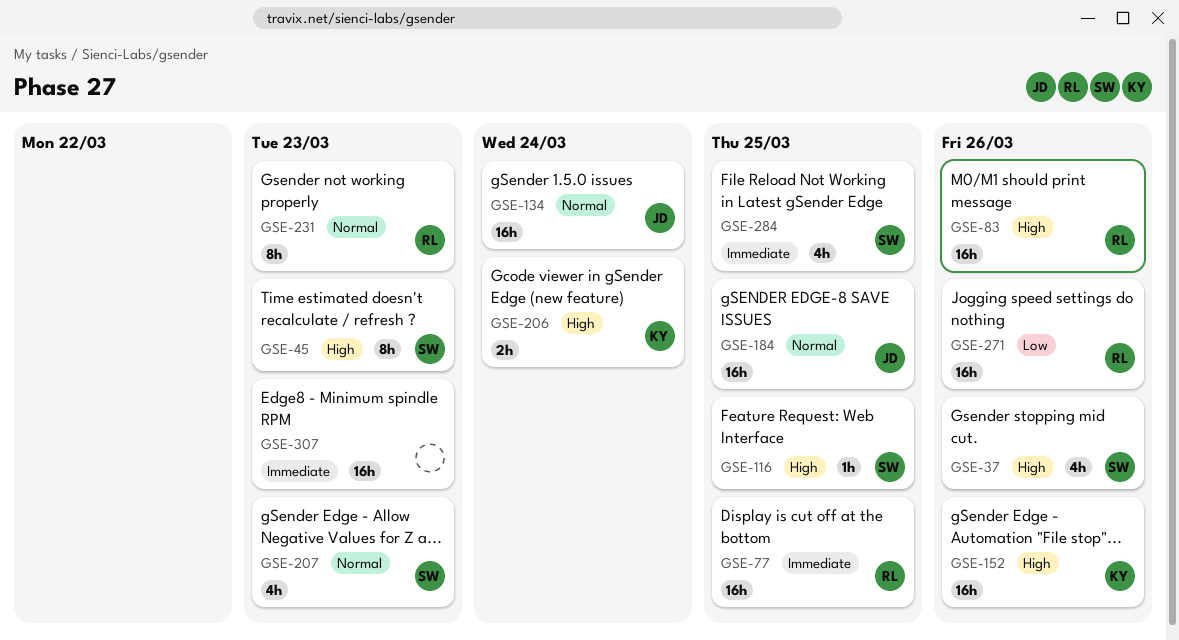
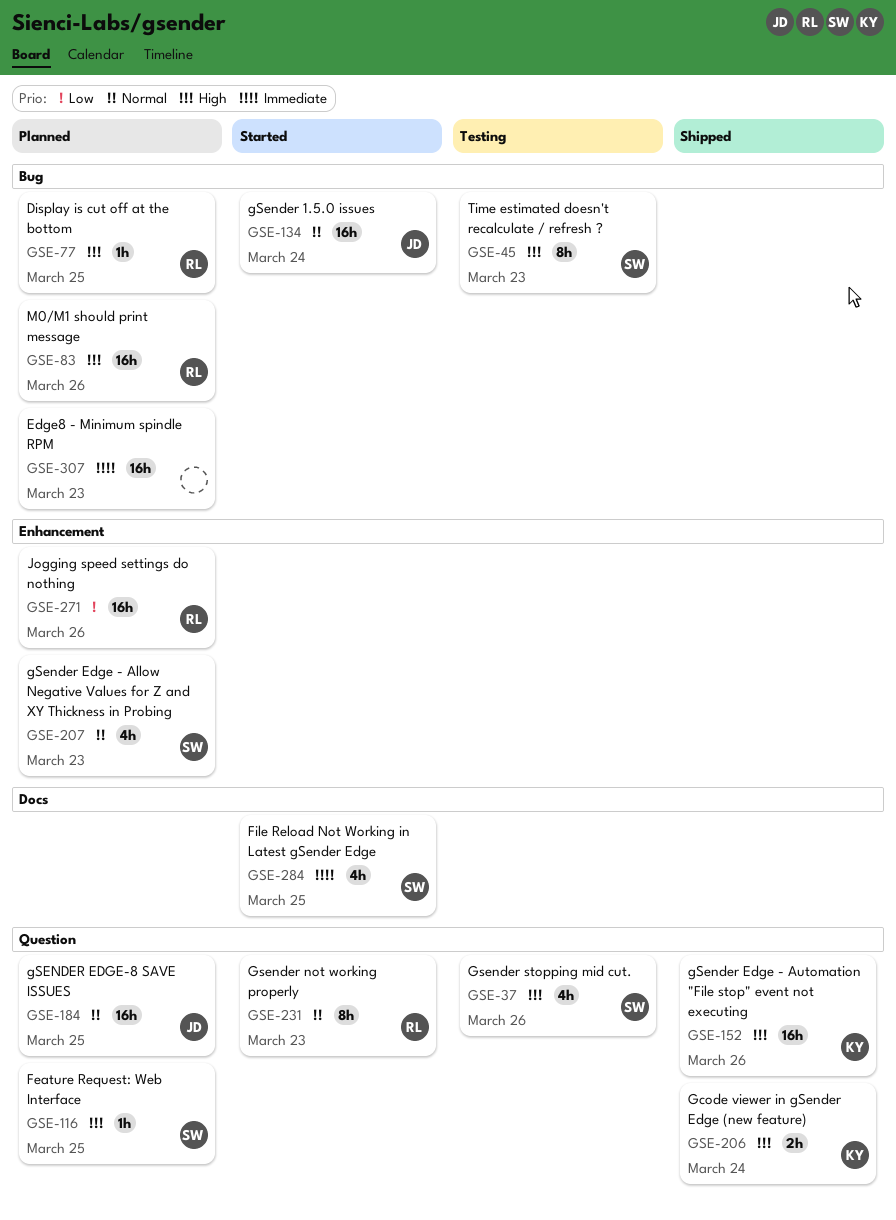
GSE-77, priority: Immediate -> High
GSE-77, estimate: 16h -> 1h

